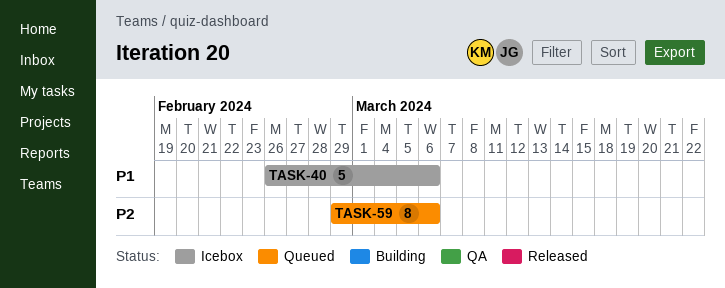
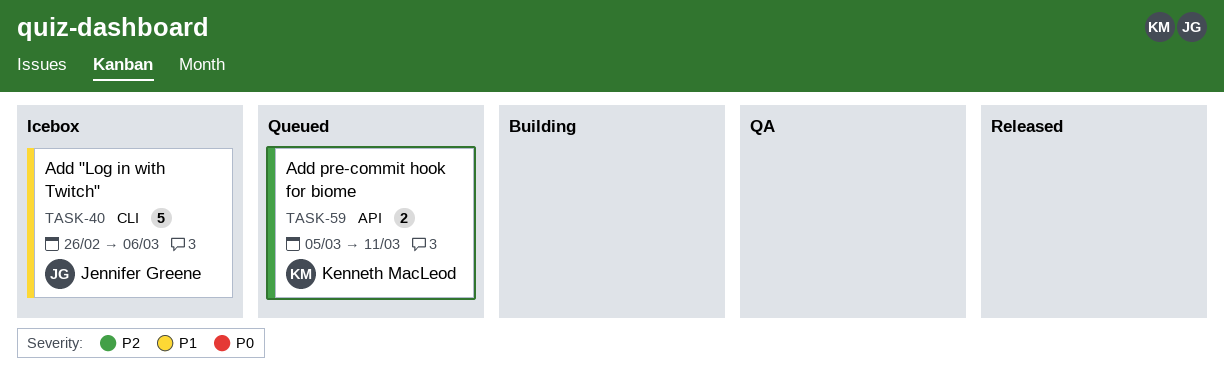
TASK-59, estimate: 8 -> 2
TASK-59, start: Feb 29 -> Mar 5
TASK-59, due: Mar 6 -> Mar 11

